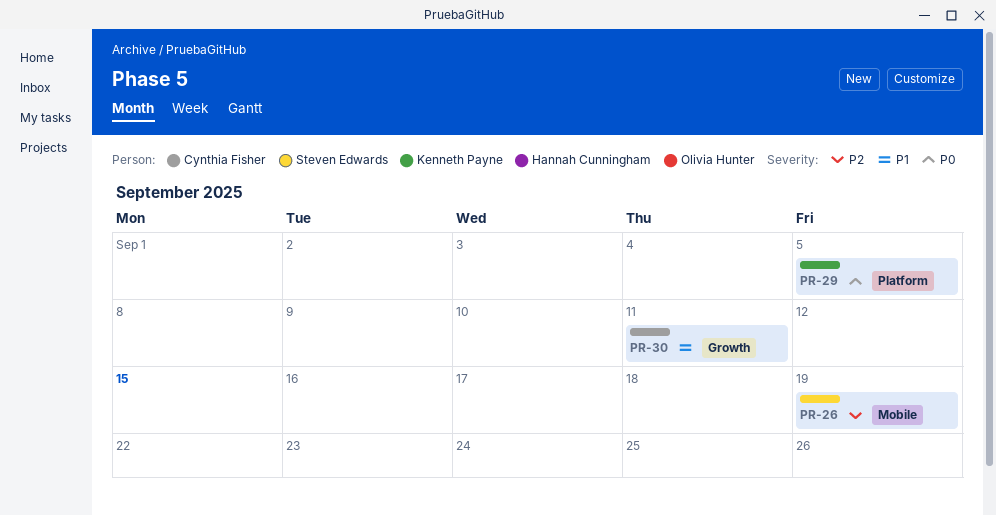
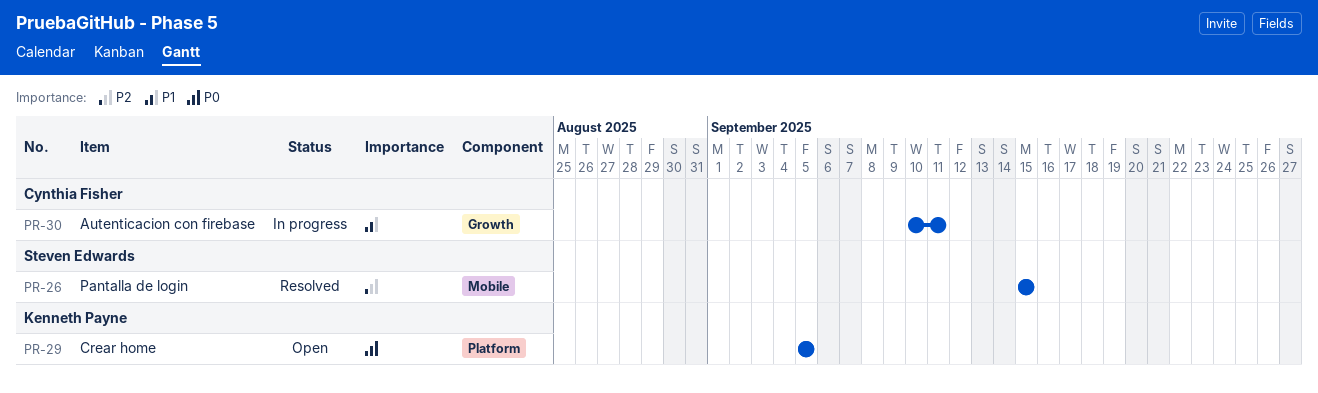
PR-26, due: Sep 19 -> Sep 15

